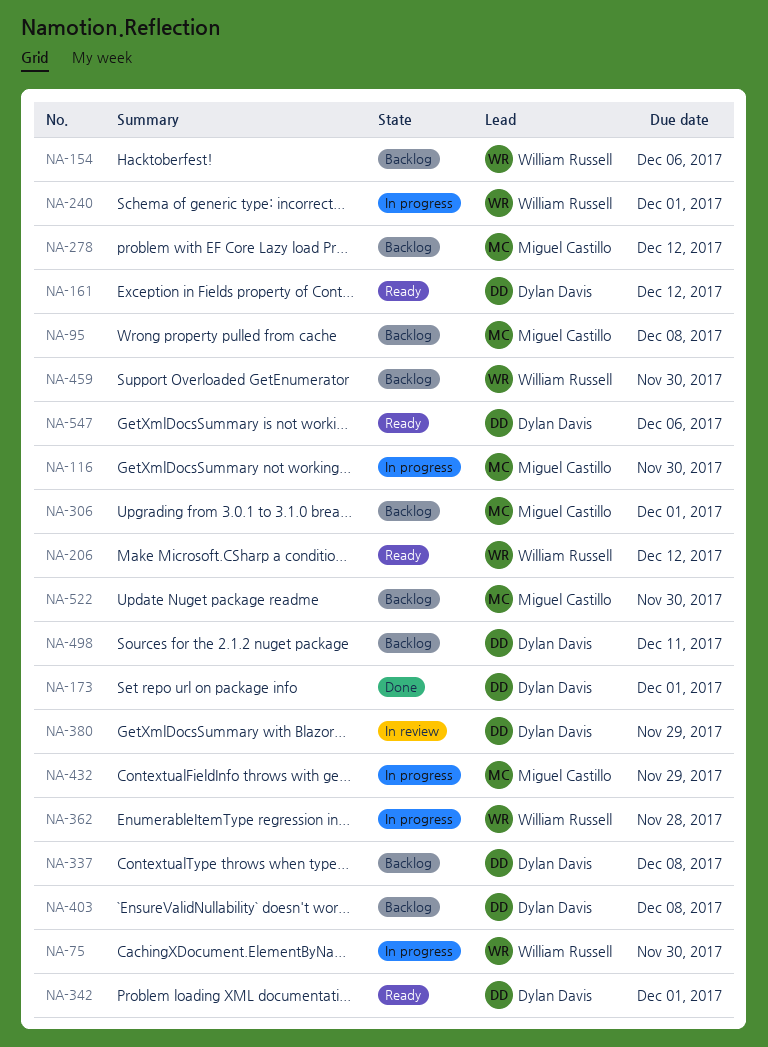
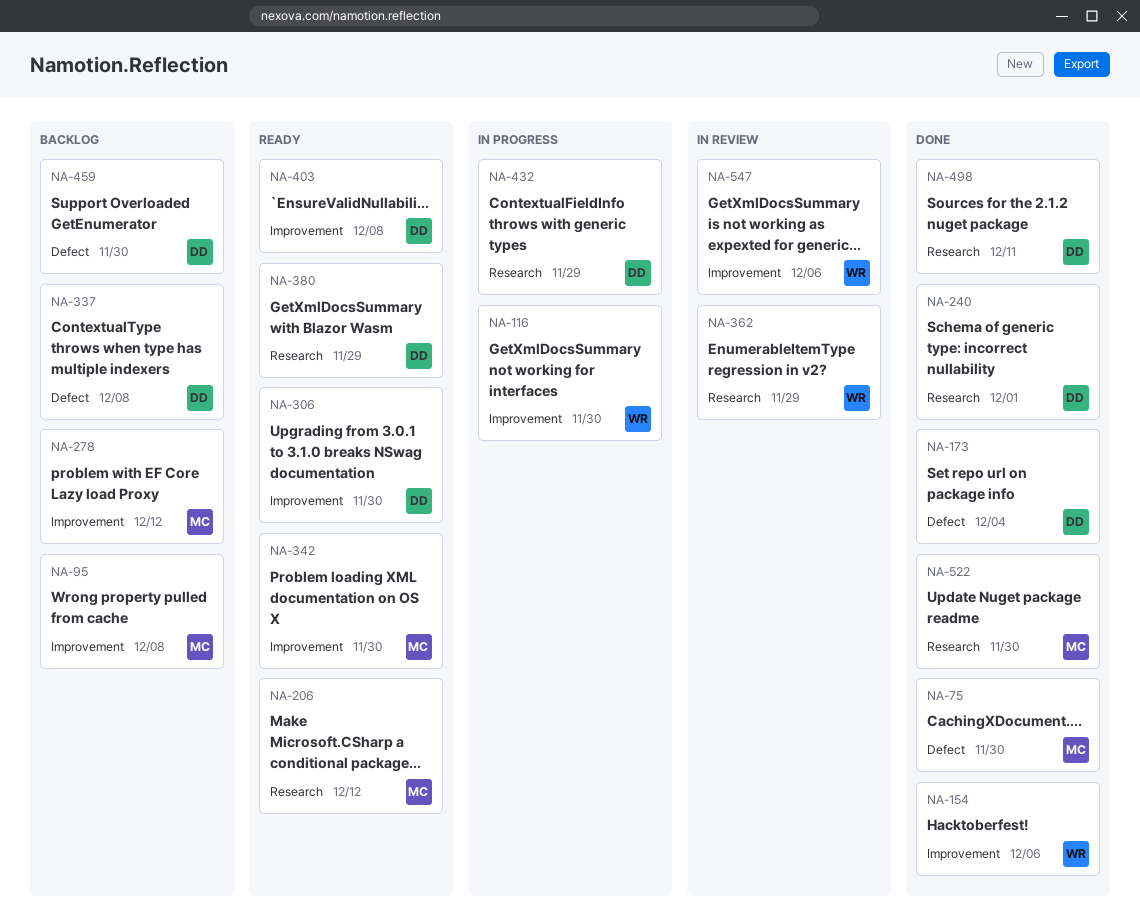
NA-75, status: In progress -> Done
NA-75, owner: William Russell -> Miguel Castillo
NA-116, owner: Miguel Castillo -> William Russell
NA-154, status: Backlog -> Done
NA-161: present -> none
NA-173, due: Dec 1 -> Dec 4
NA-206, owner: William Russell -> Miguel Castillo
NA-240, status: In progress -> Done
NA-240, owner: William Russell -> Dylan Davis
NA-306, status: Backlog -> Ready
NA-306, owner: Miguel Castillo -> Dylan Davis
NA-306, due: Dec 1 -> Nov 30
NA-342, owner: Dylan Davis -> Miguel Castillo
NA-342, due: Dec 1 -> Nov 30
NA-362, status: In progress -> In review
NA-362, due: Nov 28 -> Nov 29
NA-380, status: In review -> Ready
NA-403, status: Backlog -> Ready
NA-432, owner: Miguel Castillo -> Dylan Davis
NA-459, owner: William Russell -> Dylan Davis
NA-498, status: Backlog -> Done
NA-522, status: Backlog -> Done
NA-547, status: Ready -> In review
NA-547, owner: Dylan Davis -> William Russell

